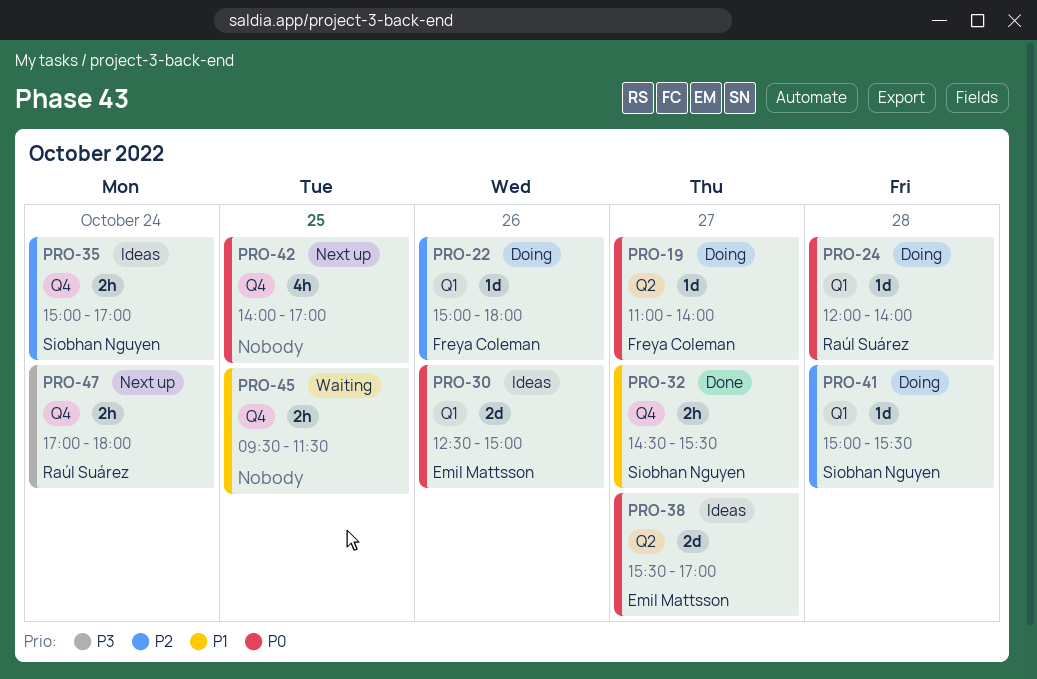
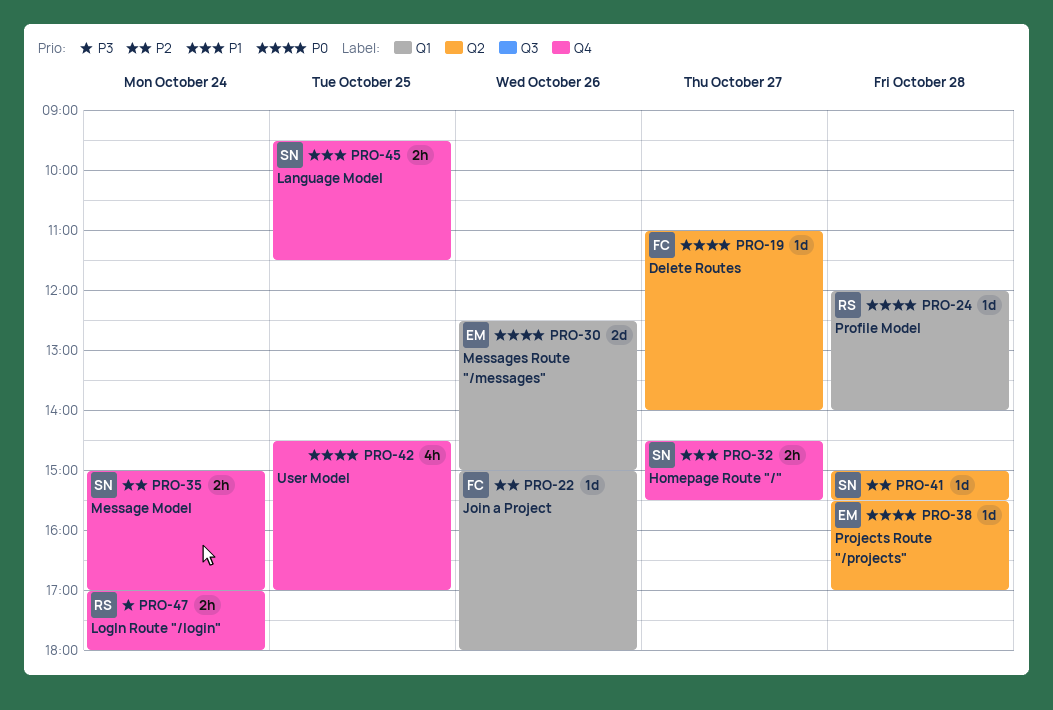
PRO-38, estimate: 2d -> 1d
PRO-38, day: Oct 27 -> Oct 28
PRO-41, label: Q1 -> Q2
PRO-42, begins: 14:00 -> 14:30
PRO-45, owner: none -> Siobhan Nguyen

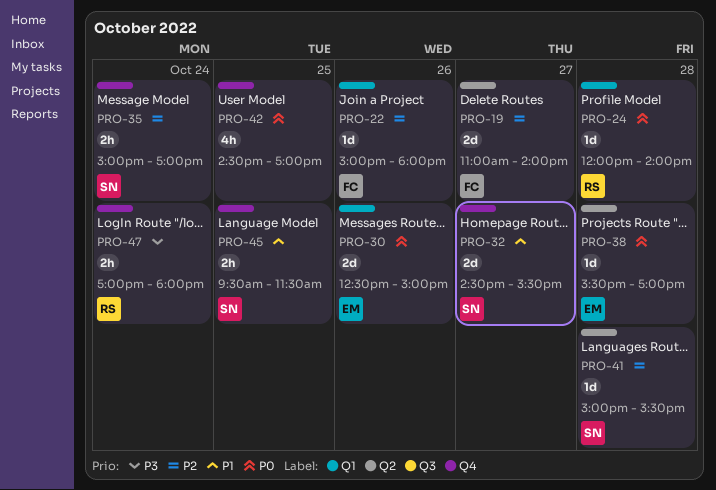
PRO-19, priority: P0 -> P2
PRO-19, estimate: 1d -> 2d
PRO-32, estimate: 2h -> 2d

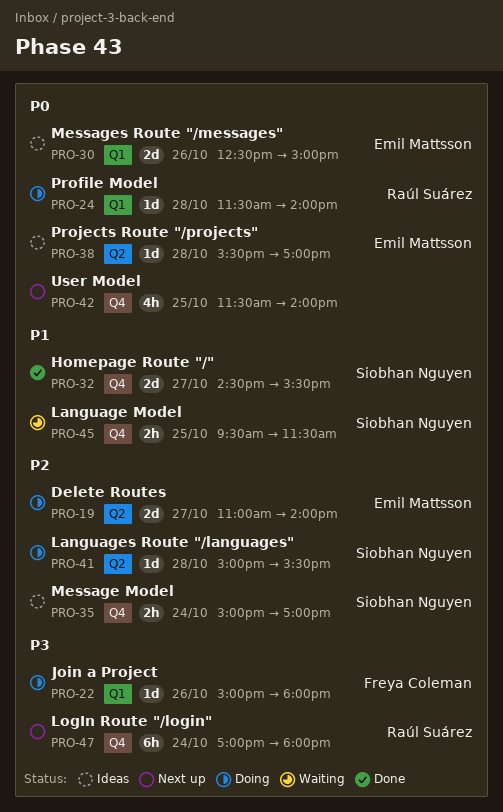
PRO-19, owner: Freya Coleman -> Emil Mattsson
PRO-22, priority: P2 -> P3
PRO-24, begins: 12:00 -> 11:30
PRO-42, begins: 14:30 -> 11:30
PRO-42, ends: 17:00 -> 14:00
PRO-47, estimate: 2h -> 6h

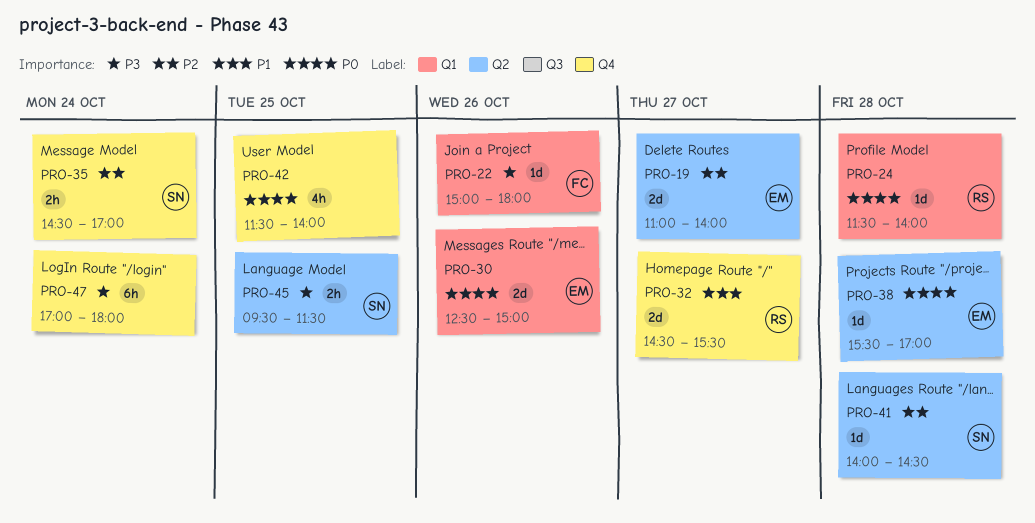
PRO-32, owner: Siobhan Nguyen -> Raúl Suárez
PRO-35, begins: 15:00 -> 14:30
PRO-41, begins: 15:00 -> 14:00
PRO-41, ends: 15:30 -> 14:30
PRO-45, priority: P1 -> P3
PRO-45, label: Q4 -> Q2
PRO-47, owner: Raúl Suárez -> none

